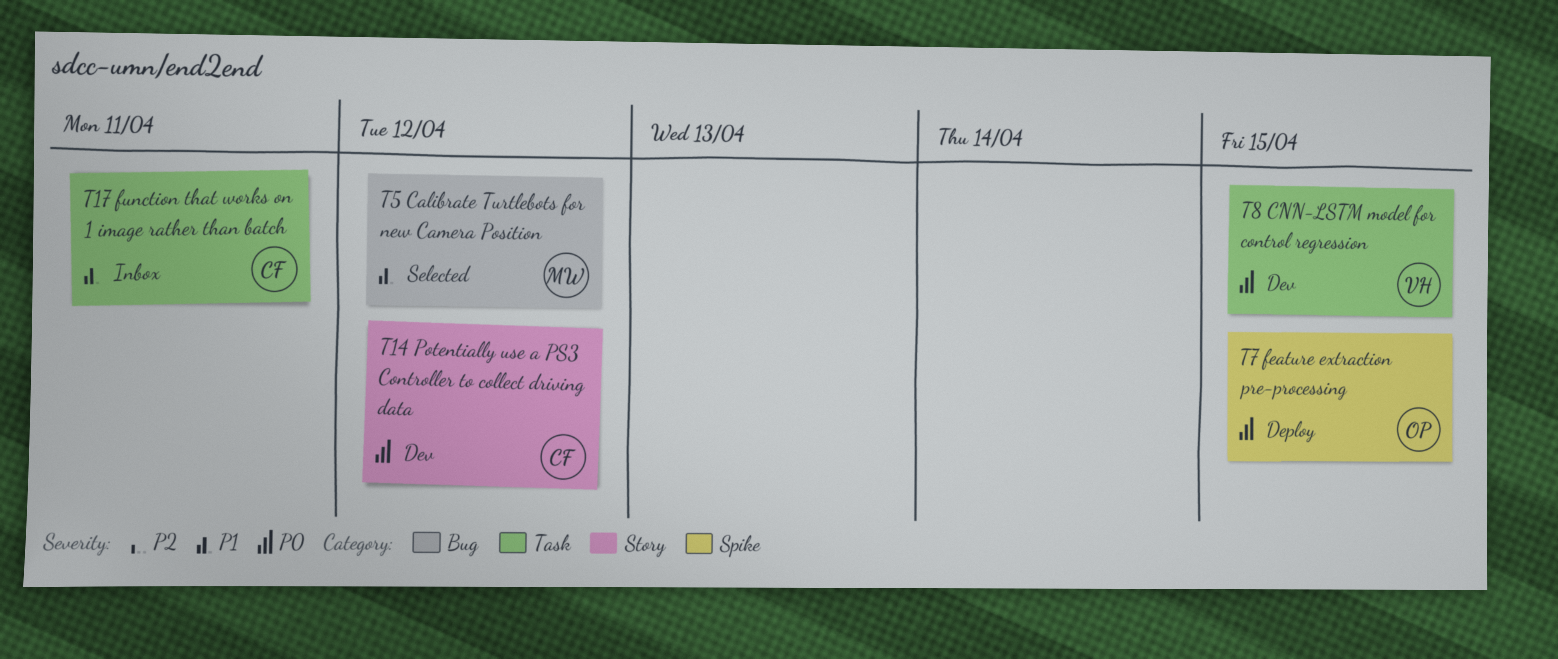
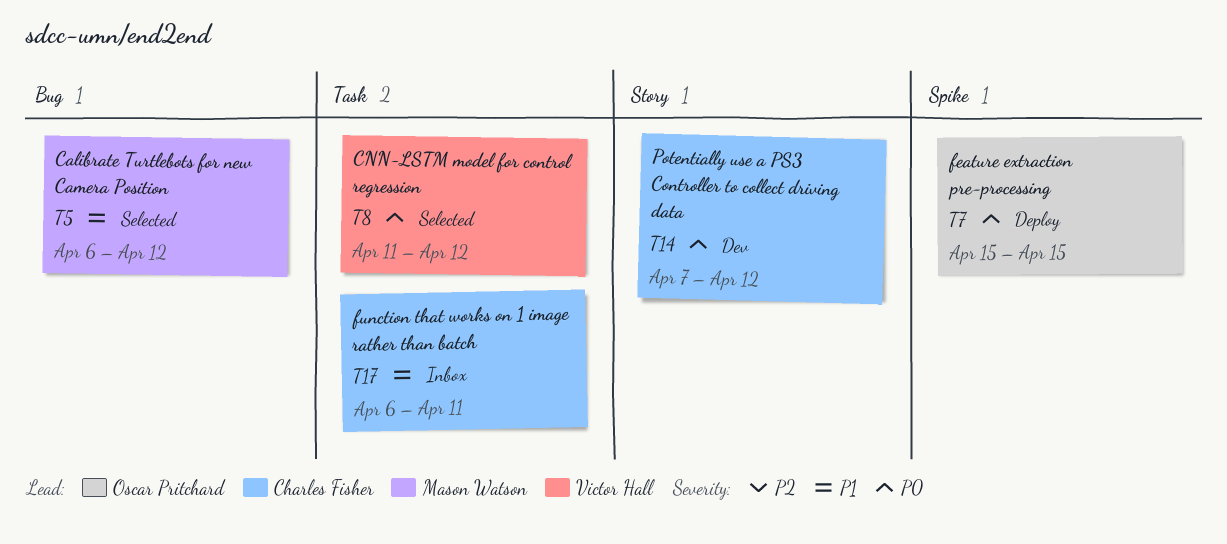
T8, status: Dev -> Selected
T8, due: Apr 15 -> Apr 12

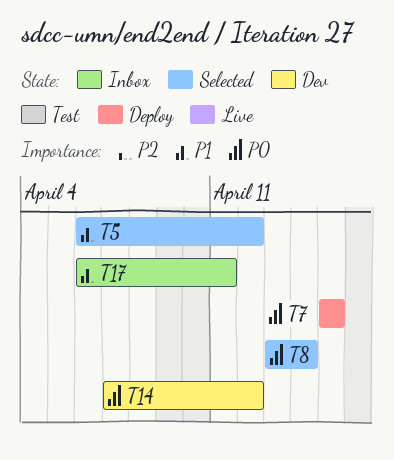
T8, start: Apr 11 -> Apr 13
T8, due: Apr 12 -> Apr 14

